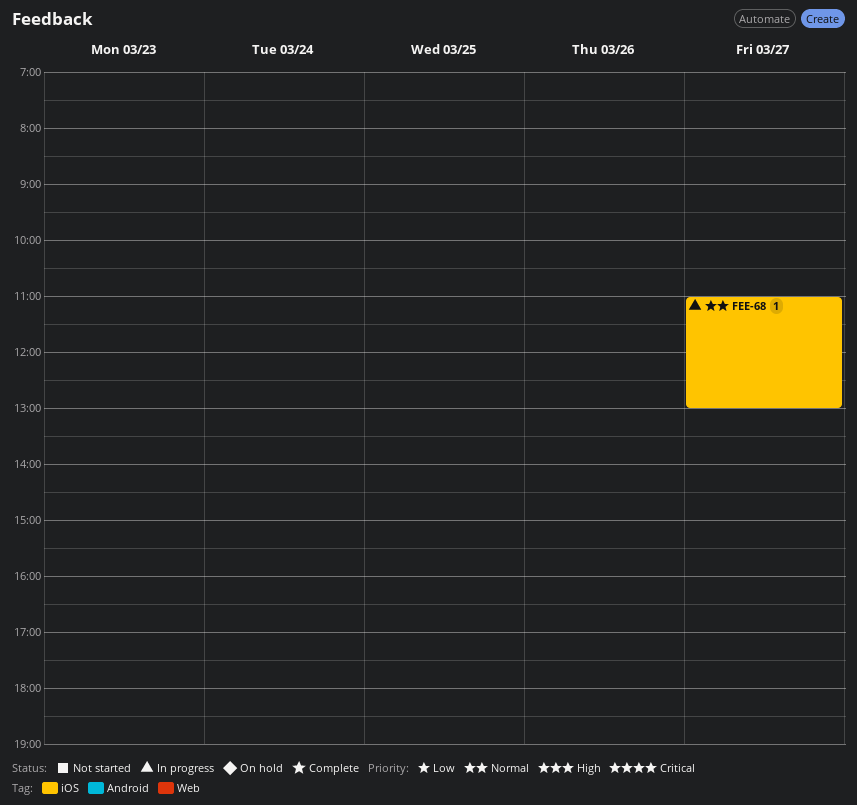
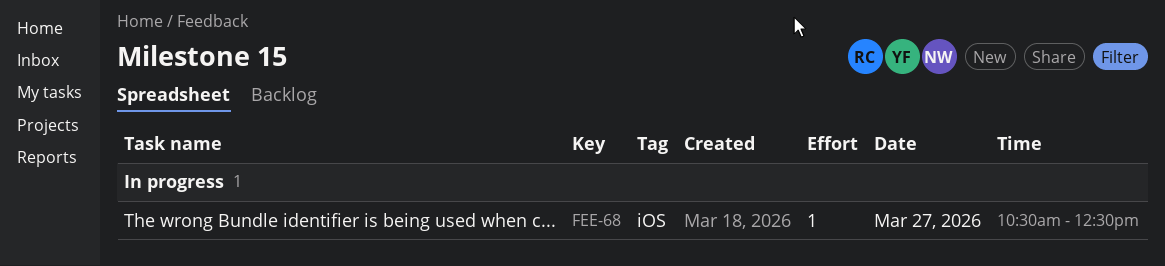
FEE-68, begins: 11:00 -> 10:30
FEE-68, ends: 13:00 -> 12:30

